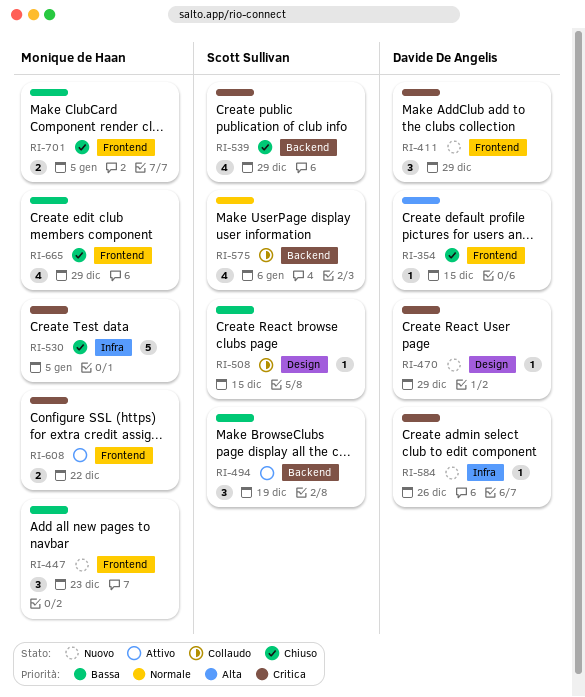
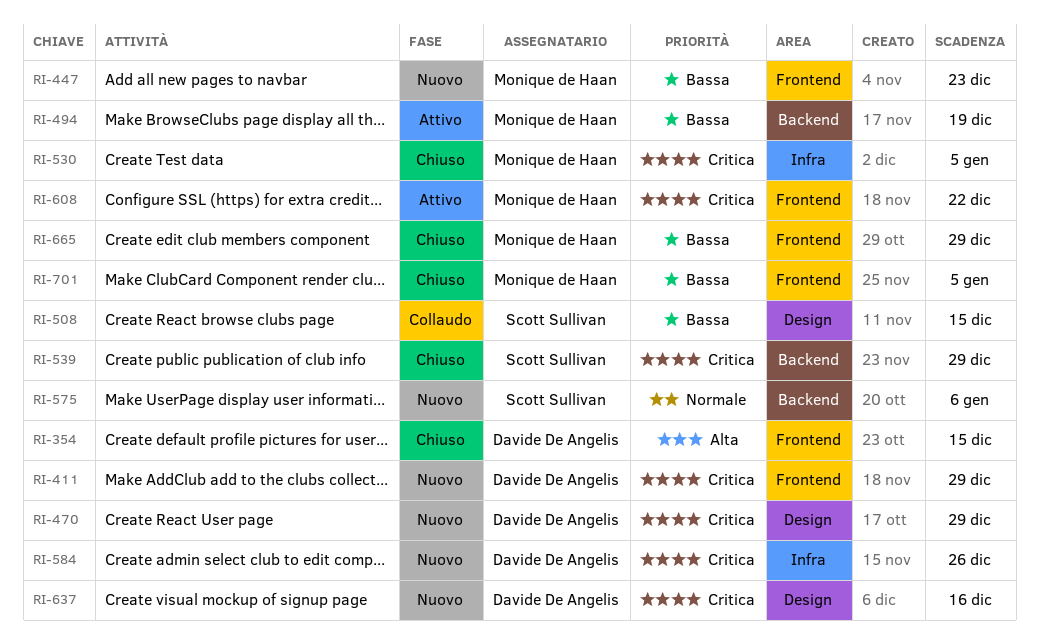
RI-494, owner: Scott Sullivan -> Monique de Haan
RI-575, status: Collaudo -> Nuovo
RI-637: none -> present

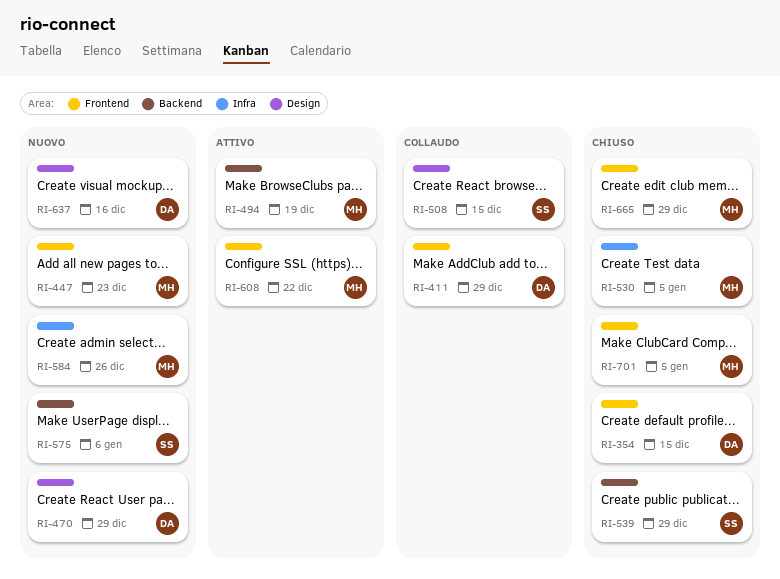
RI-411, status: Nuovo -> Collaudo
RI-584, owner: Davide De Angelis -> Monique de Haan

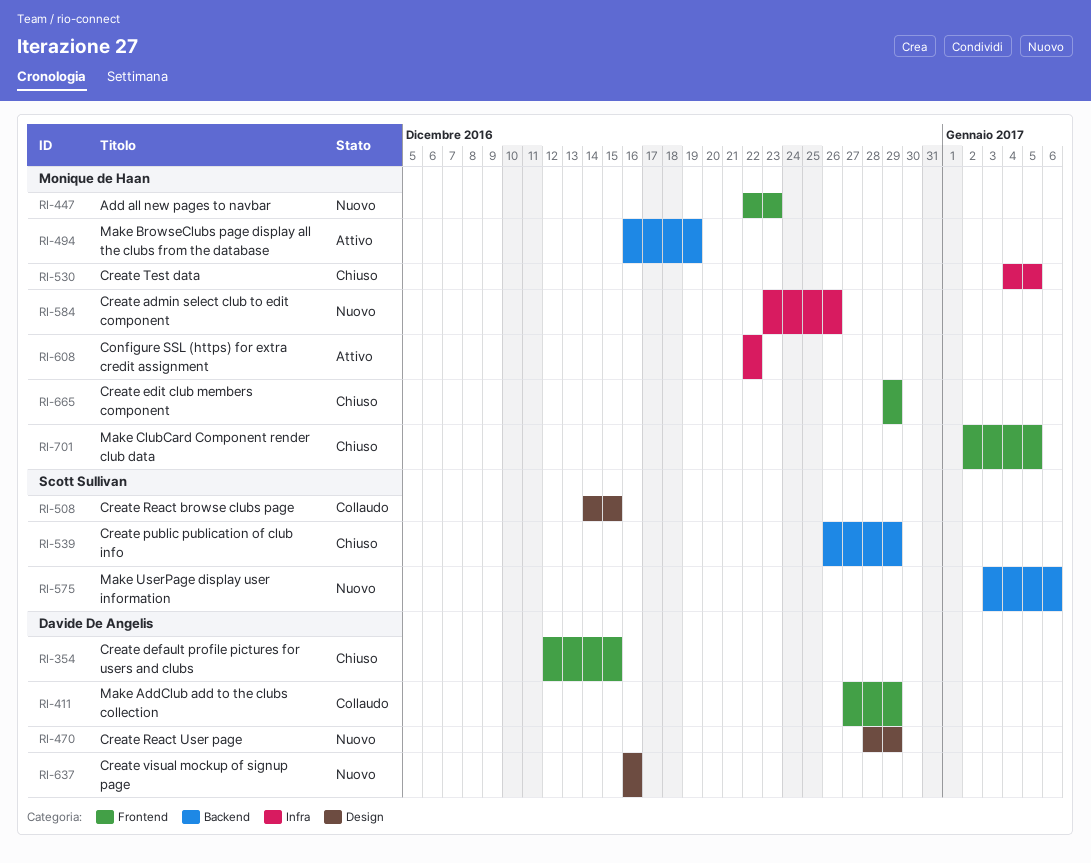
RI-608, label: Frontend -> Infra

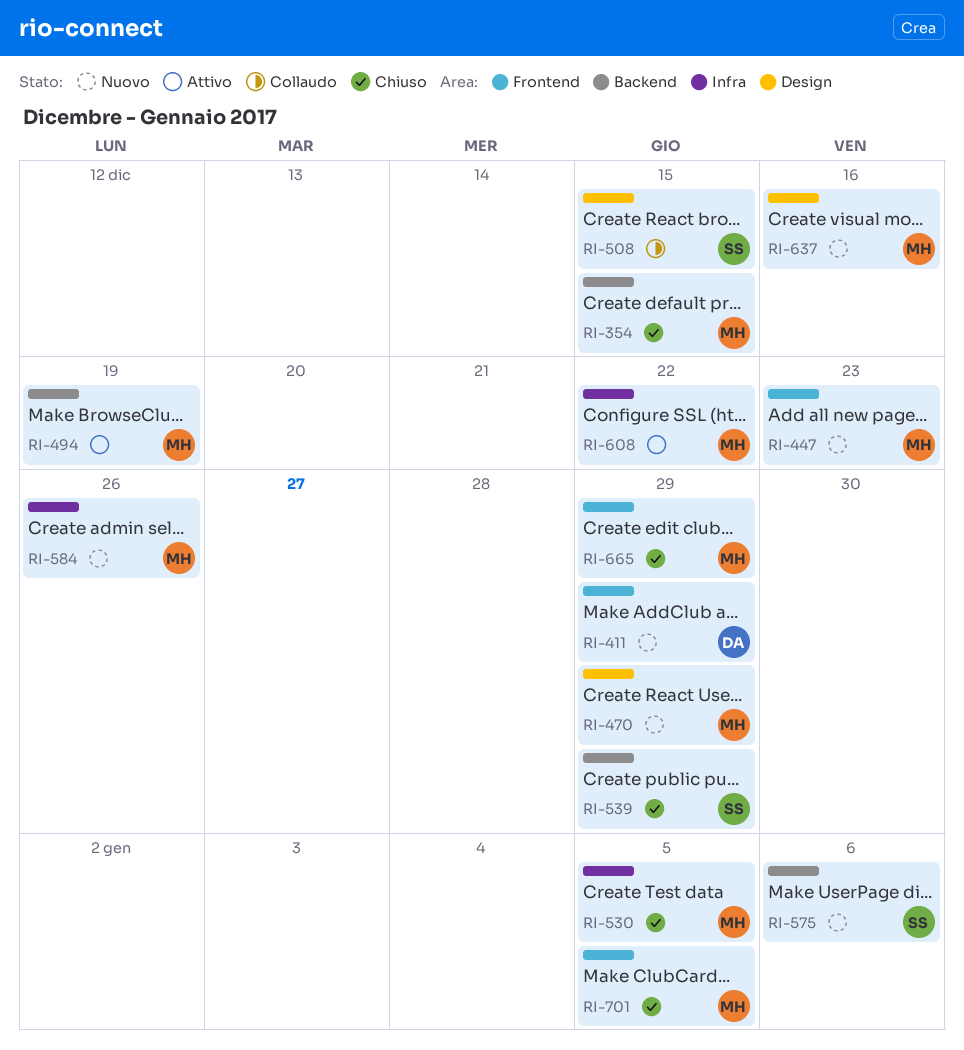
RI-354, owner: Davide De Angelis -> Monique de Haan
RI-354, label: Frontend -> Backend
RI-411, status: Collaudo -> Nuovo
RI-470, owner: Davide De Angelis -> Monique de Haan
RI-637, owner: Davide De Angelis -> Monique de Haan

